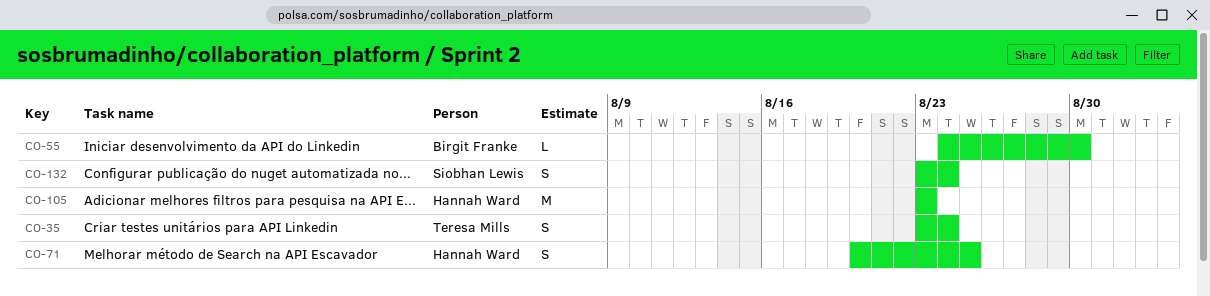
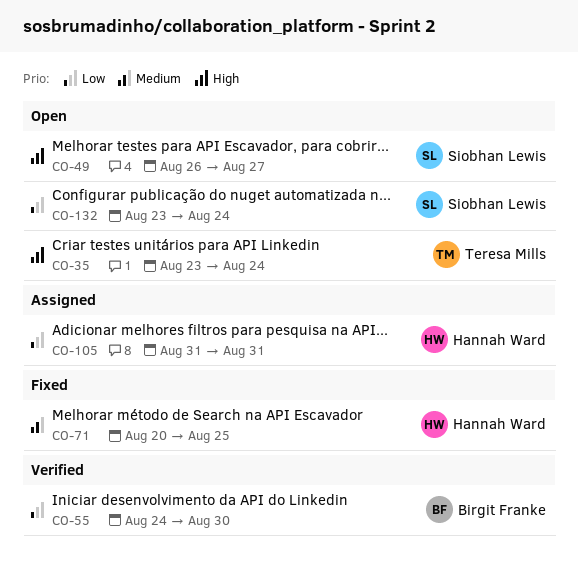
CO-49: none -> present
CO-105, start: Aug 23 -> Aug 31
CO-105, due: Aug 23 -> Aug 31

